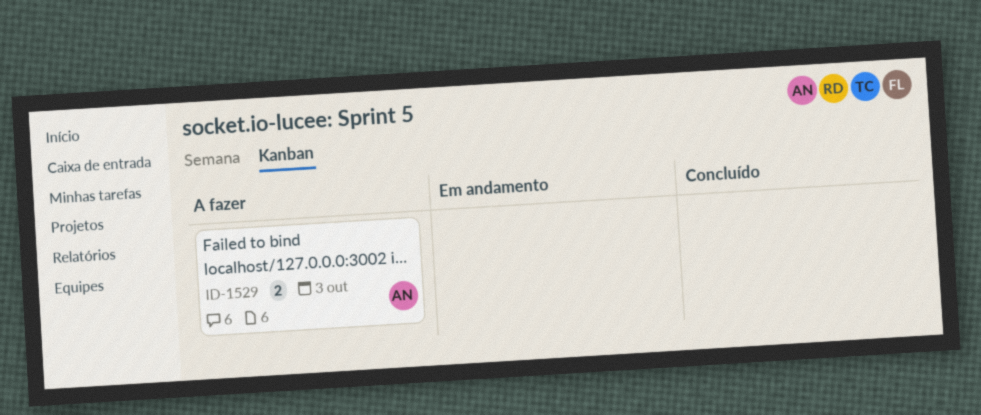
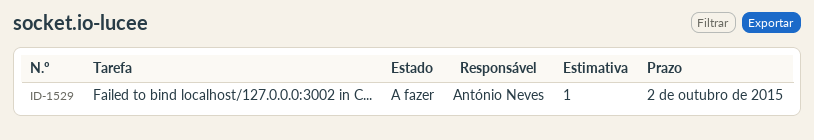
ID-1529, estimate: 2 -> 1
ID-1529, due: Oct 3 -> Oct 2

